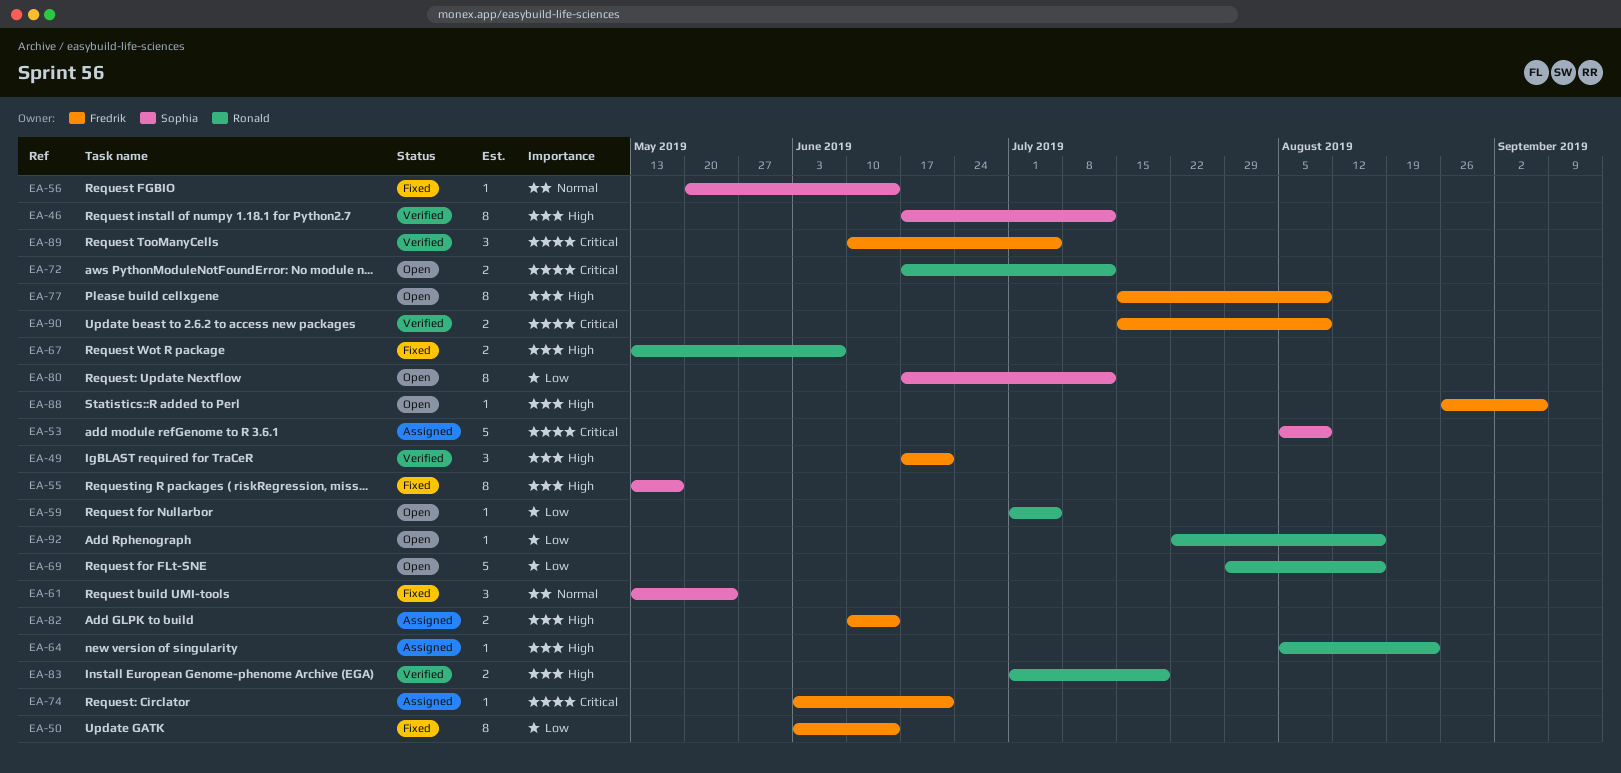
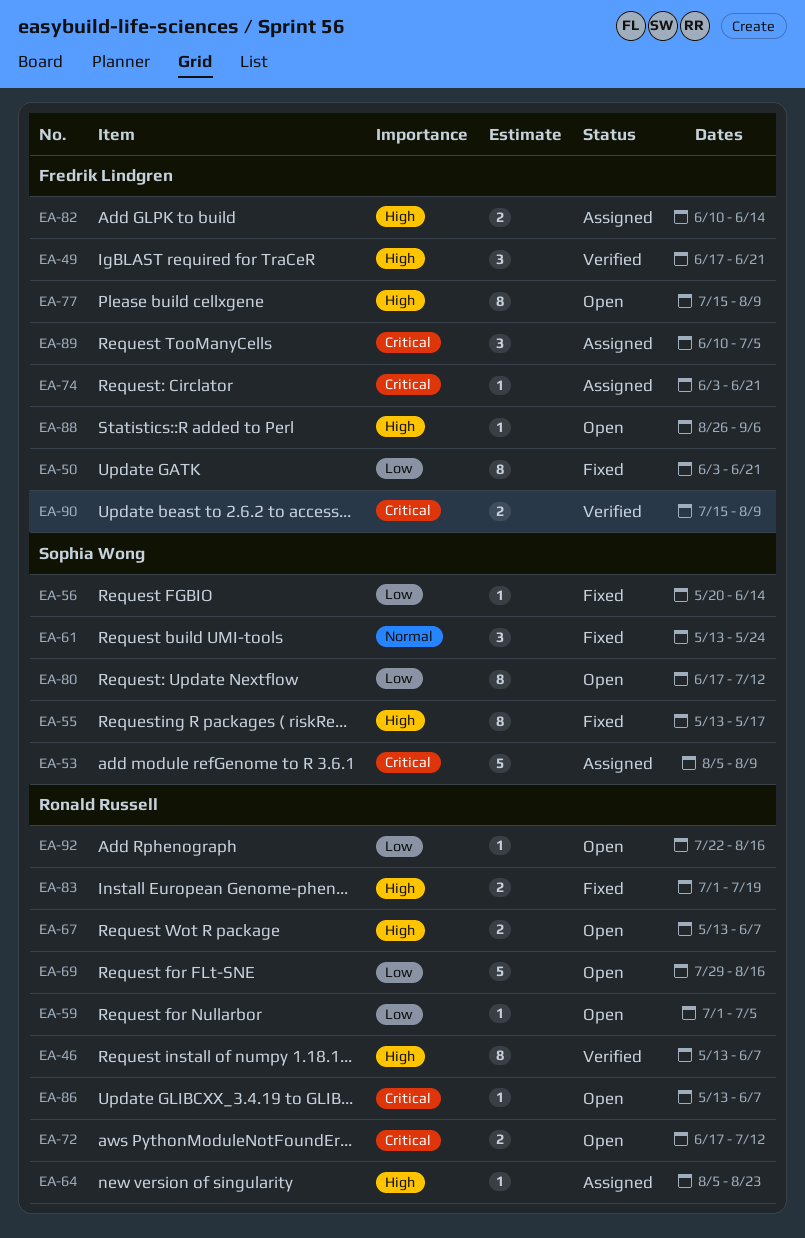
EA-46, owner: Sophia Wong -> Ronald Russell
EA-46, start: Jun 17 -> May 13
EA-46, due: Jul 12 -> Jun 7
EA-50, due: Jun 14 -> Jun 21
EA-56, priority: Normal -> Low
EA-67, status: Fixed -> Open
EA-83, status: Verified -> Fixed
EA-86: none -> present
EA-89, status: Verified -> Assigned

